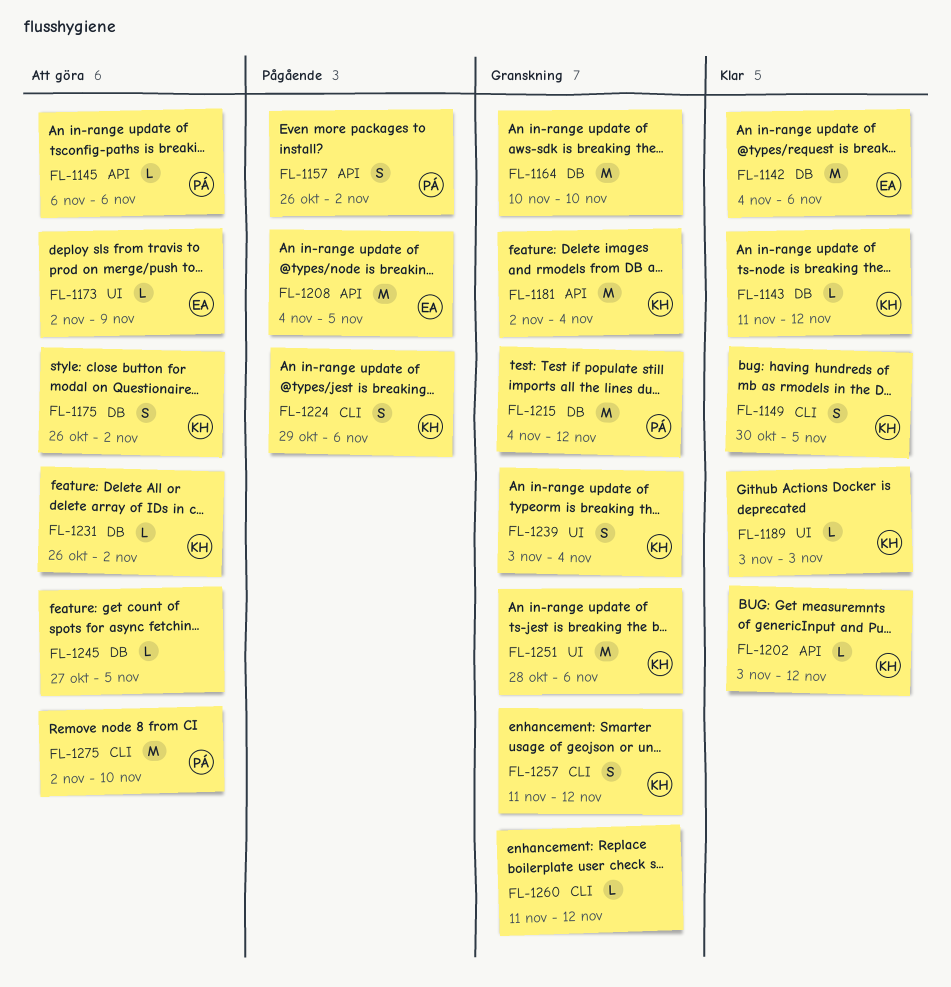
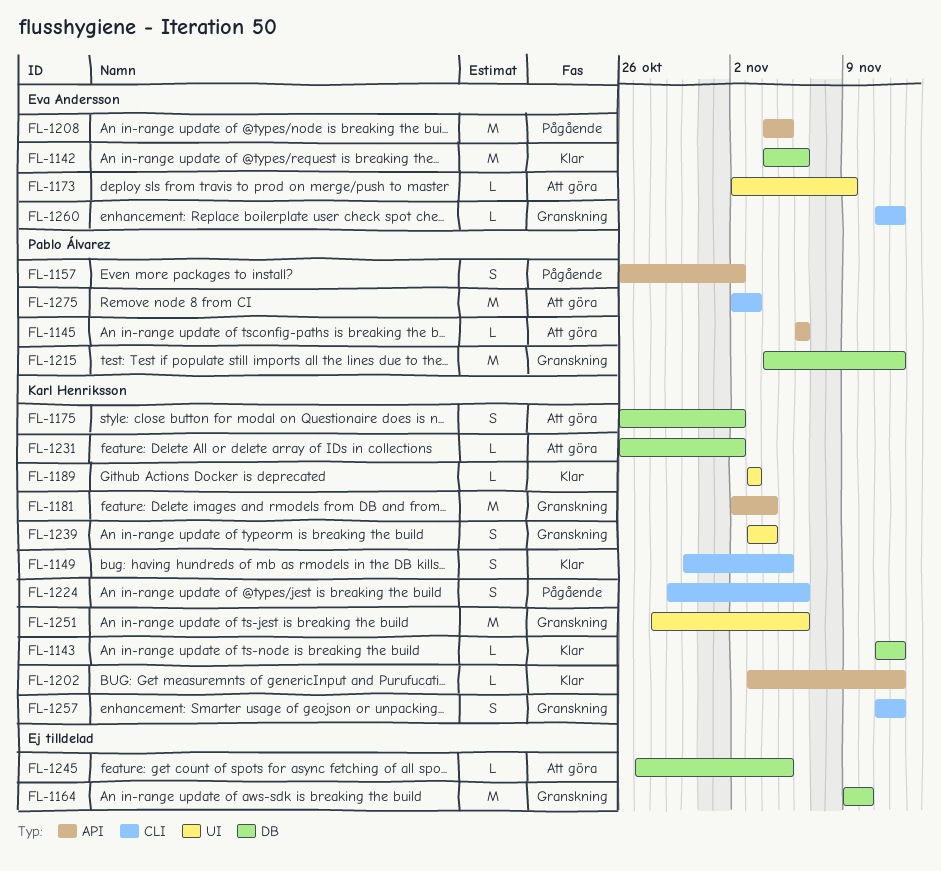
FL-1164, start: Nov 10 -> Nov 9
FL-1260, owner: none -> Eva Andersson
FL-1275, due: Nov 10 -> Nov 3

